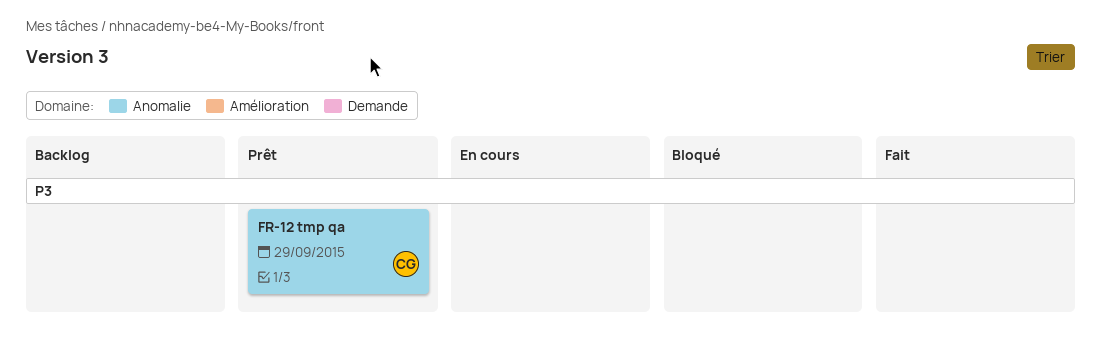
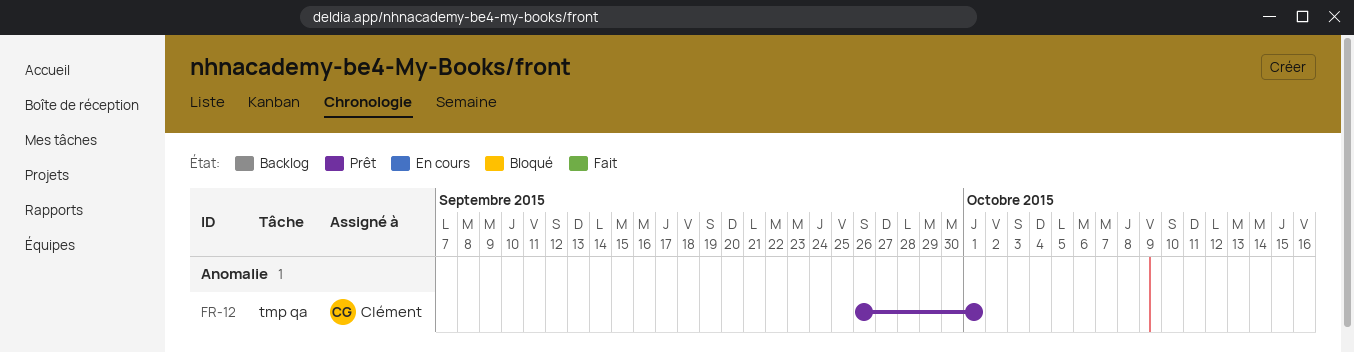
FR-12, due: Sep 29 -> Oct 1

